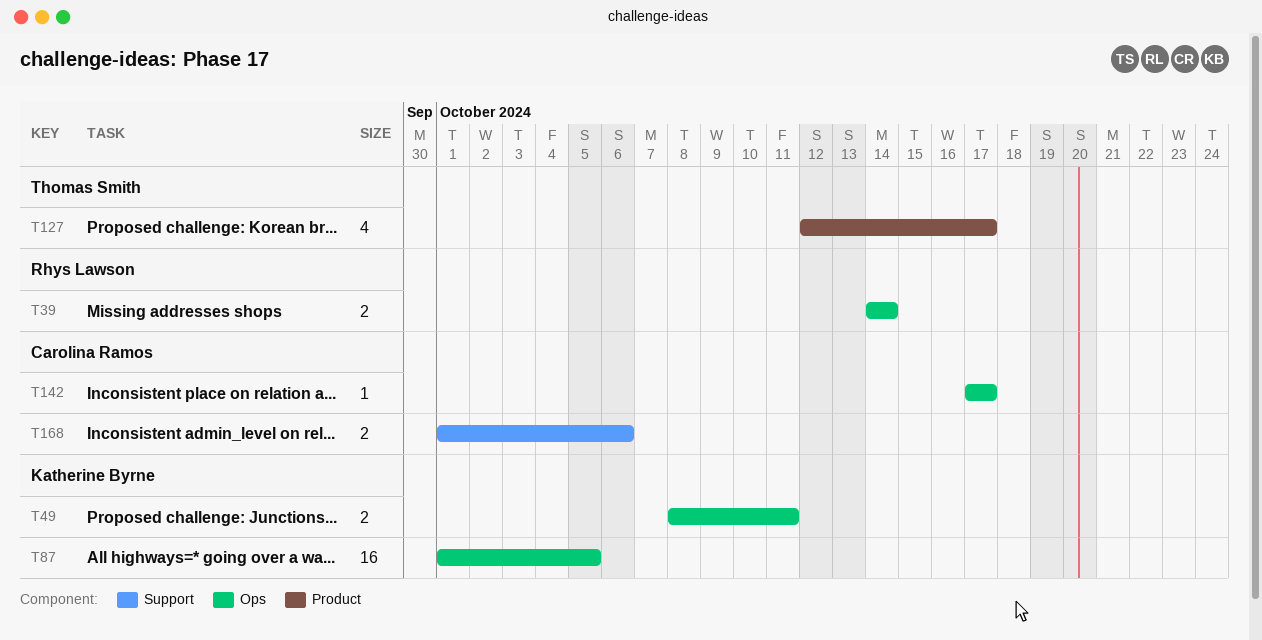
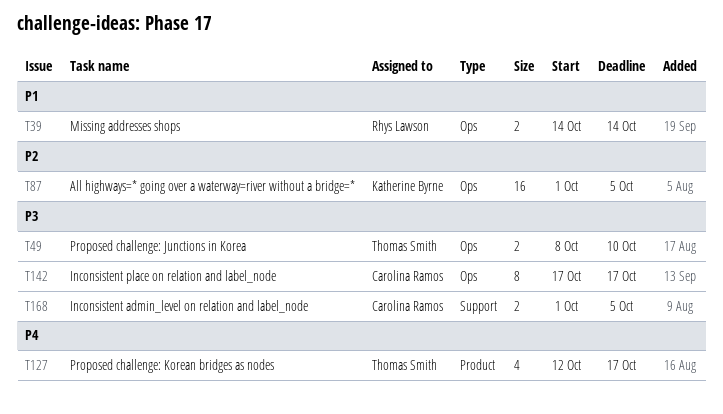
T49, owner: Katherine Byrne -> Thomas Smith
T49, due: Oct 11 -> Oct 10
T142, estimate: 1 -> 8
T168, due: Oct 6 -> Oct 5

